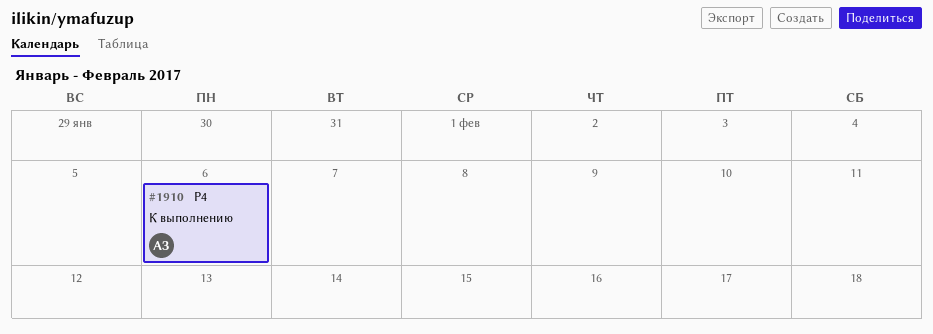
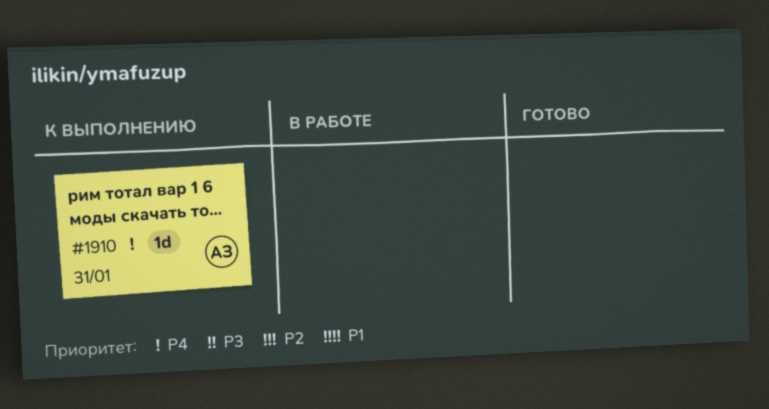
#1910, due: Feb 6 -> Jan 31

